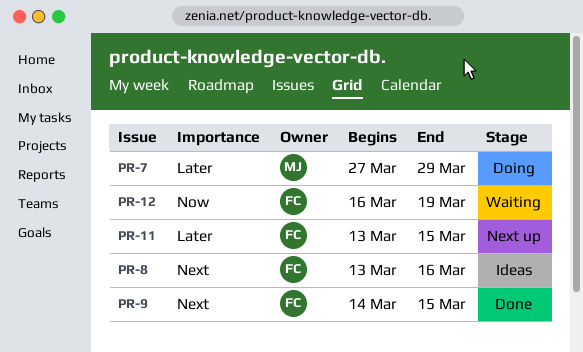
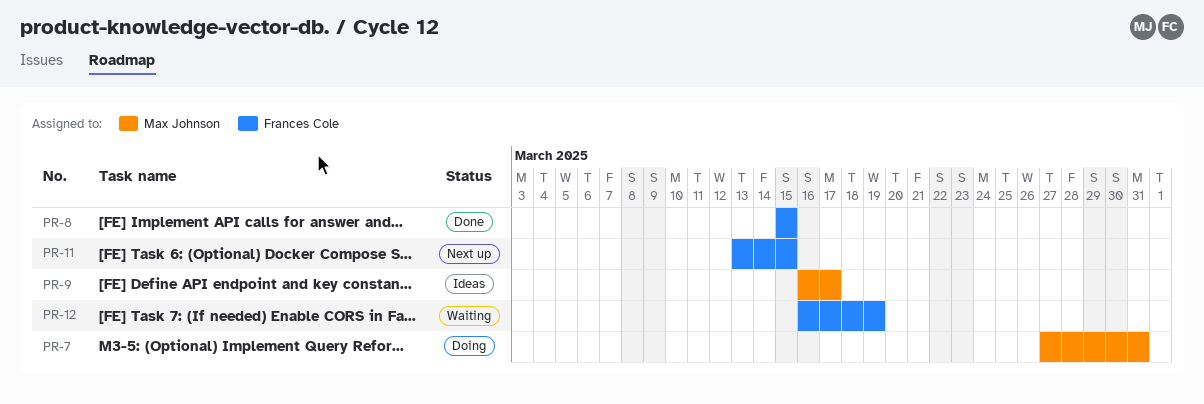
PR-7, due: Mar 29 -> Mar 31
PR-8, status: Ideas -> Done
PR-8, start: Mar 13 -> Mar 15
PR-8, due: Mar 16 -> Mar 15
PR-9, status: Done -> Ideas
PR-9, owner: Frances Cole -> Max Johnson
PR-9, start: Mar 14 -> Mar 16
PR-9, due: Mar 15 -> Mar 17

